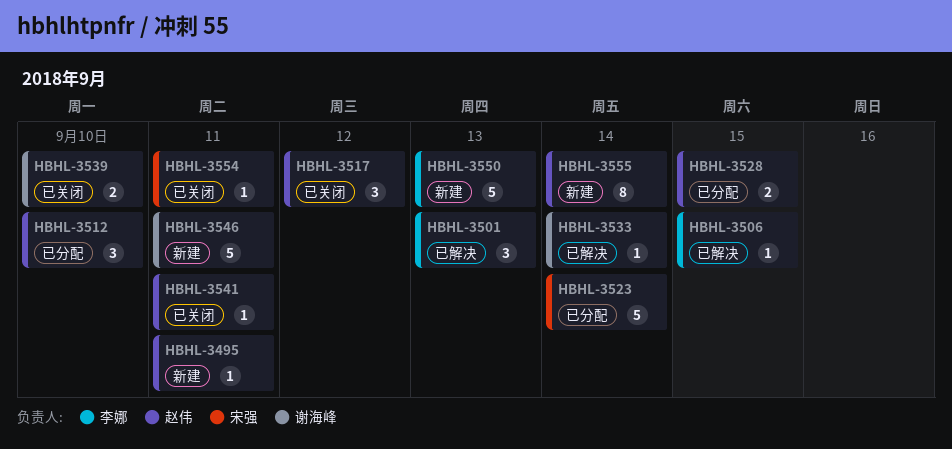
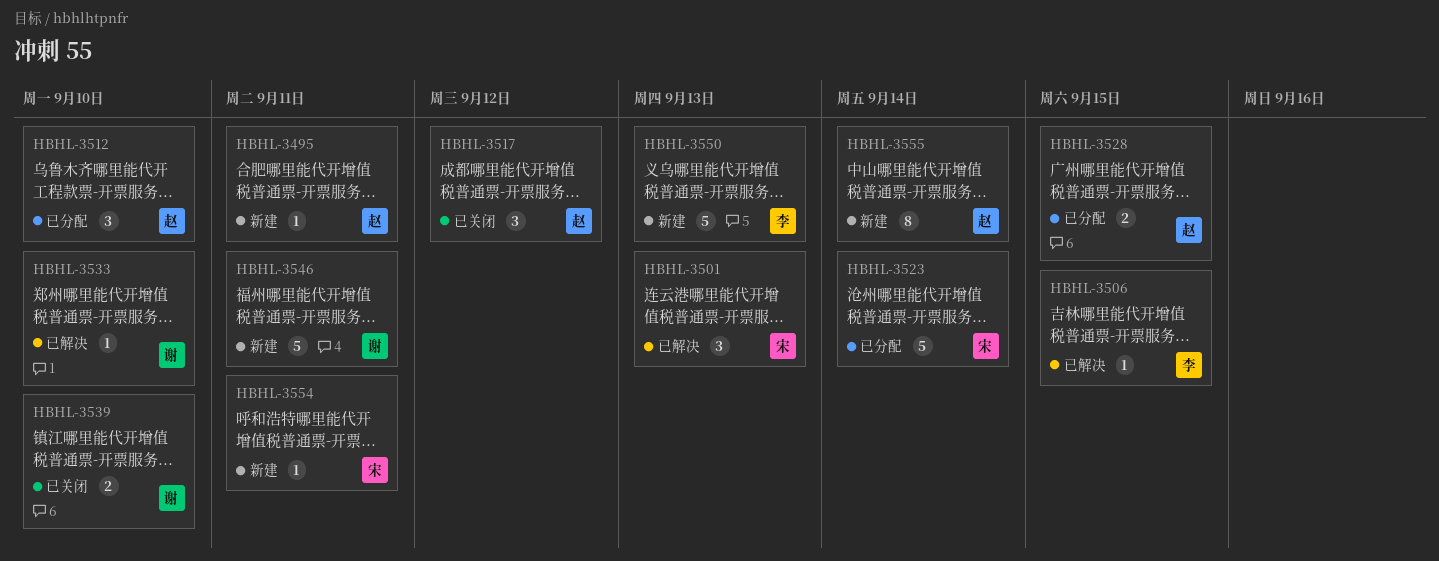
HBHL-3501, owner: 李娜 -> 宋强
HBHL-3533, due: Sep 14 -> Sep 10
HBHL-3541: present -> none
HBHL-3554, status: 已关闭 -> 新建

